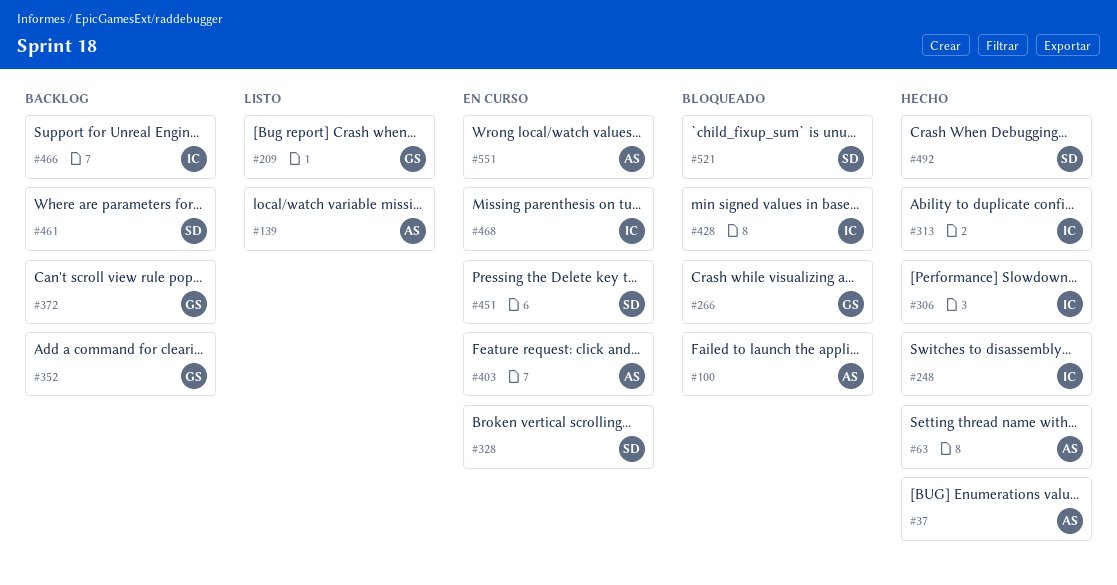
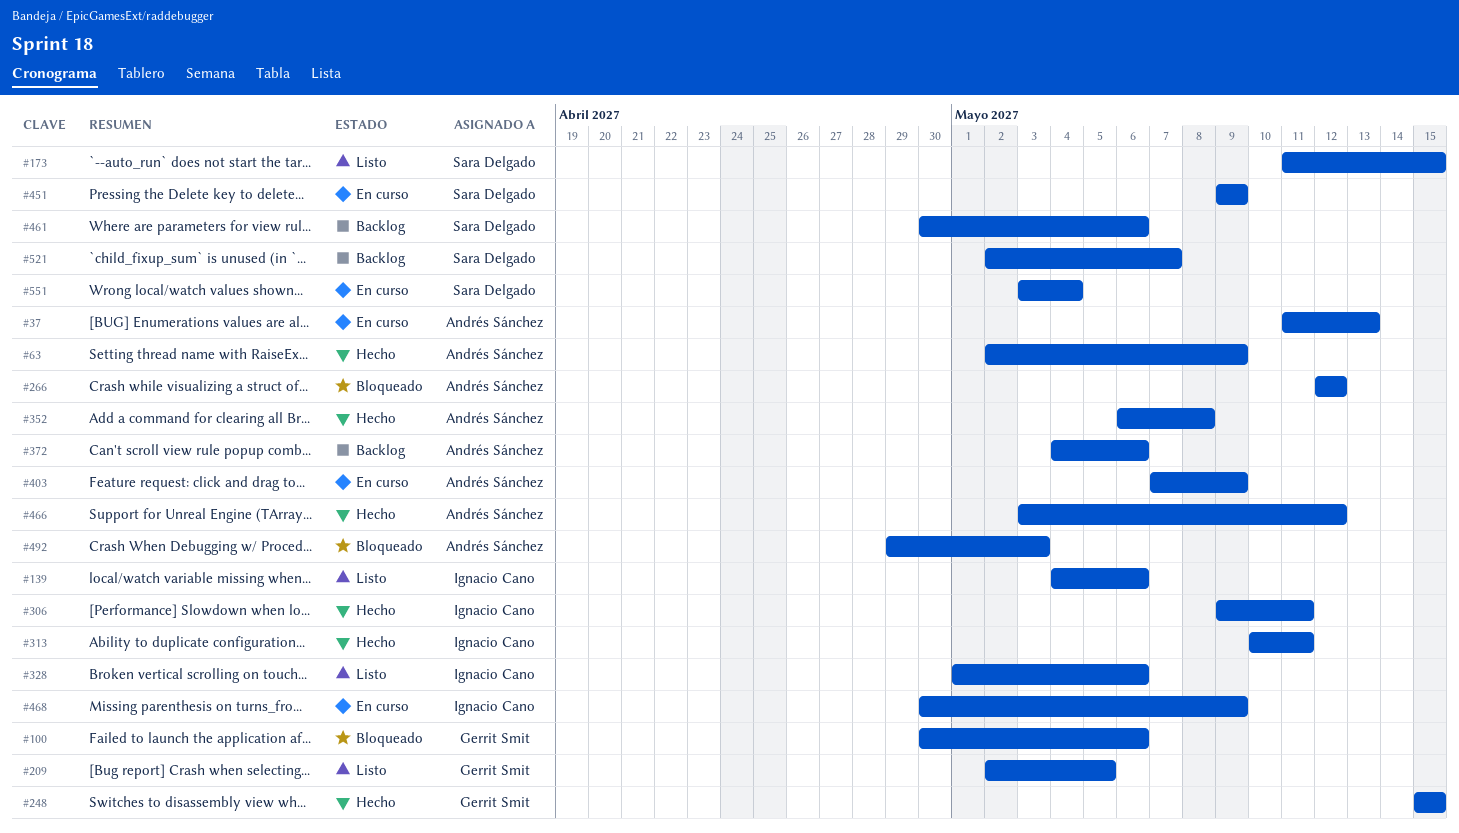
#37, status: Hecho -> En curso
#100, owner: Andrés Sánchez -> Gerrit Smit
#139, owner: Andrés Sánchez -> Ignacio Cano
#173: none -> present
#248, owner: Ignacio Cano -> Gerrit Smit
#266, owner: Gerrit Smit -> Andrés Sánchez
#328, status: En curso -> Listo
#328, owner: Sara Delgado -> Ignacio Cano
#352, status: Backlog -> Hecho
#352, owner: Gerrit Smit -> Andrés Sánchez
#372, owner: Gerrit Smit -> Andrés Sánchez
#428: present -> none
#466, status: Backlog -> Hecho
#466, owner: Ignacio Cano -> Andrés Sánchez
#492, status: Hecho -> Bloqueado
#492, owner: Sara Delgado -> Andrés Sánchez
#521, status: Bloqueado -> Backlog
#551, owner: Andrés Sánchez -> Sara Delgado

